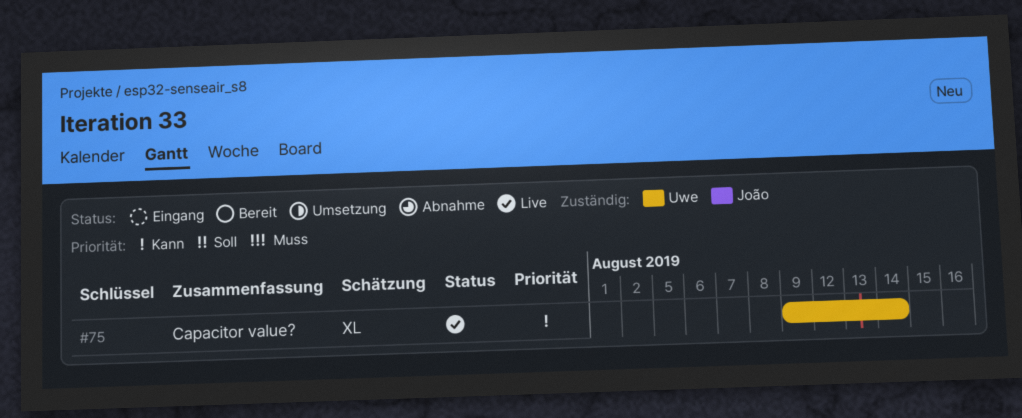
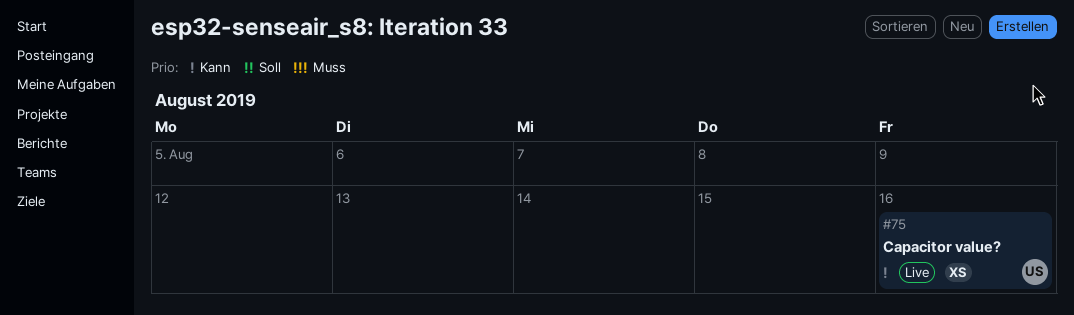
#75, estimate: XL -> XS
#75, due: Aug 14 -> Aug 16

